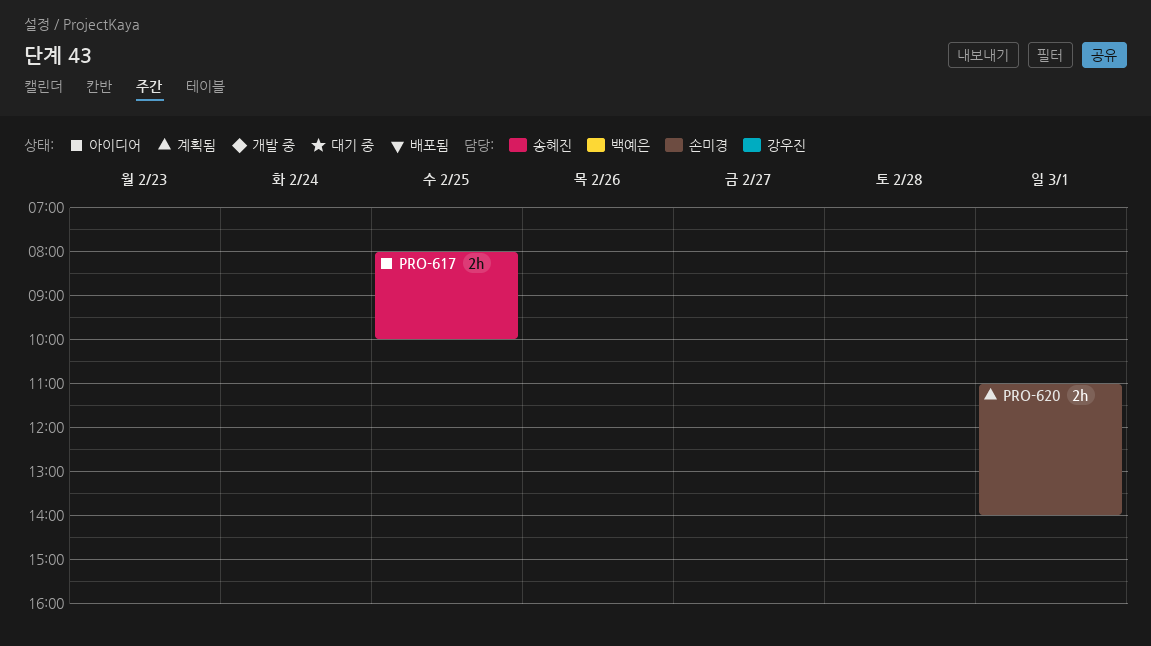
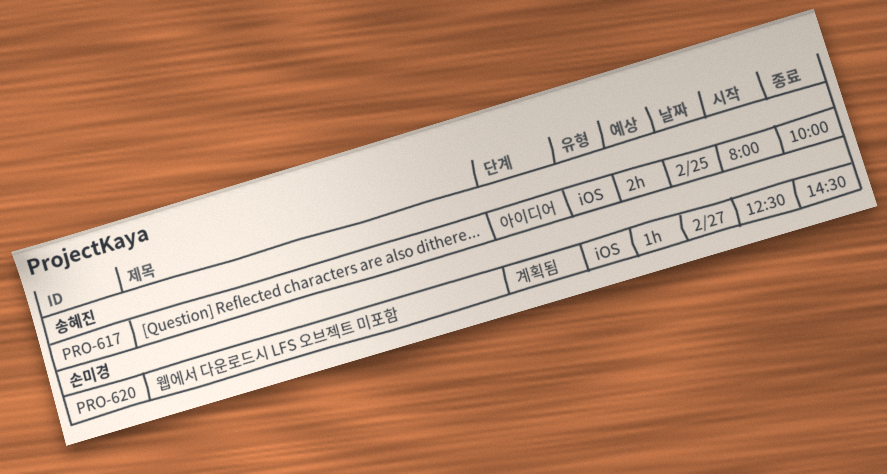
PRO-620, estimate: 2h -> 1h
PRO-620, day: Mar 1 -> Feb 27
PRO-620, begins: 11:00 -> 12:30
PRO-620, ends: 14:00 -> 14:30

